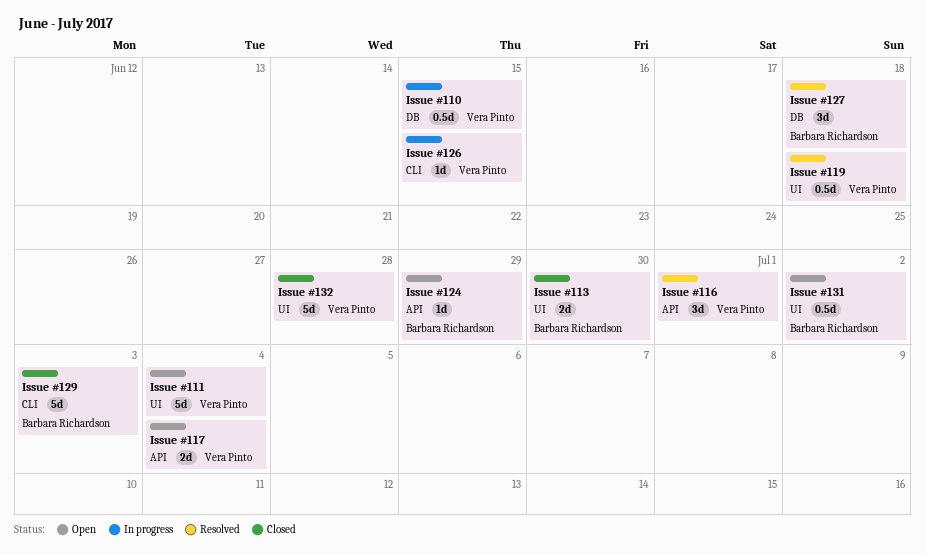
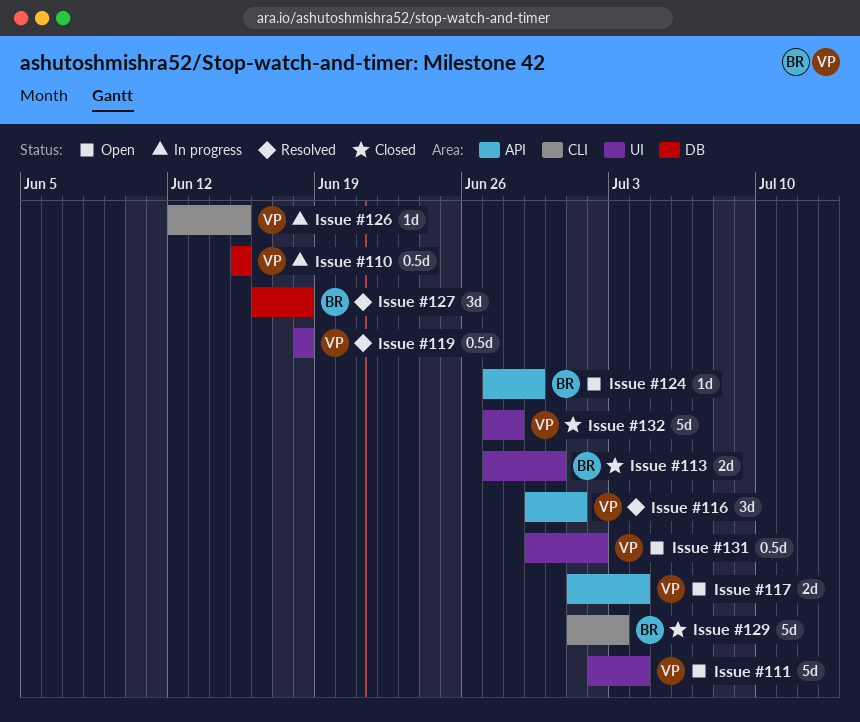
Issue #131, owner: Barbara Richardson -> Vera Pinto

